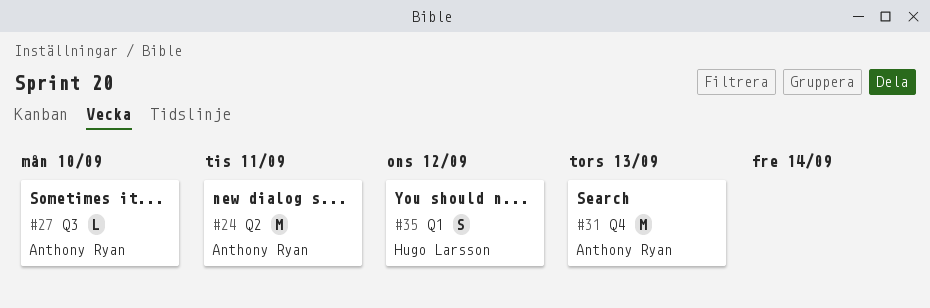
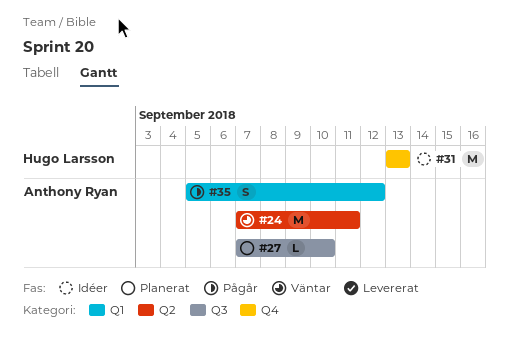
#31, owner: Anthony Ryan -> Hugo Larsson
#35, owner: Hugo Larsson -> Anthony Ryan

